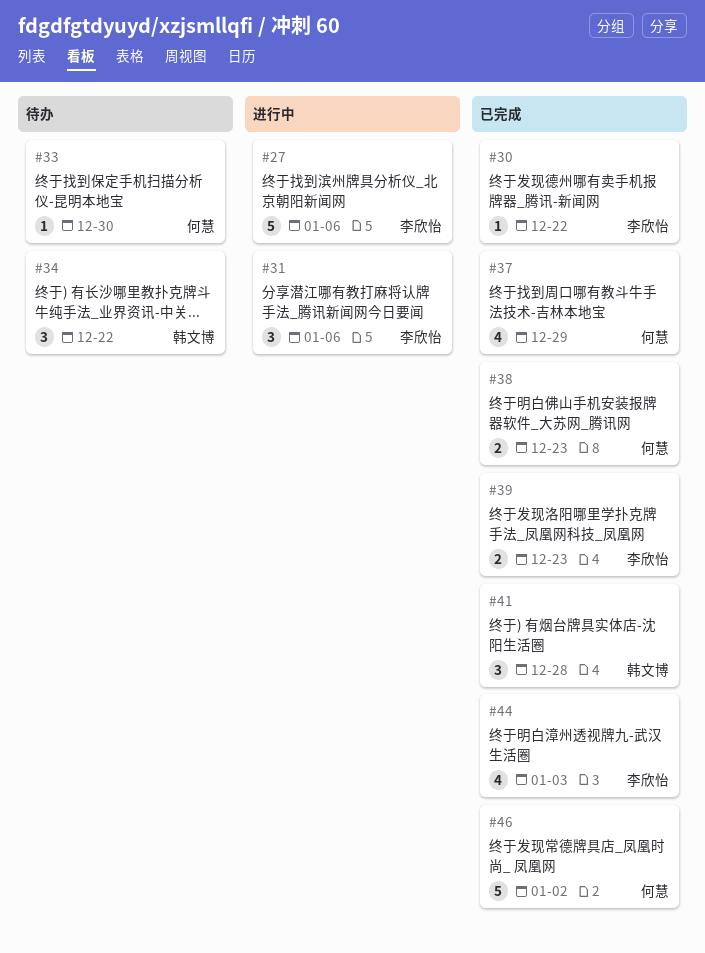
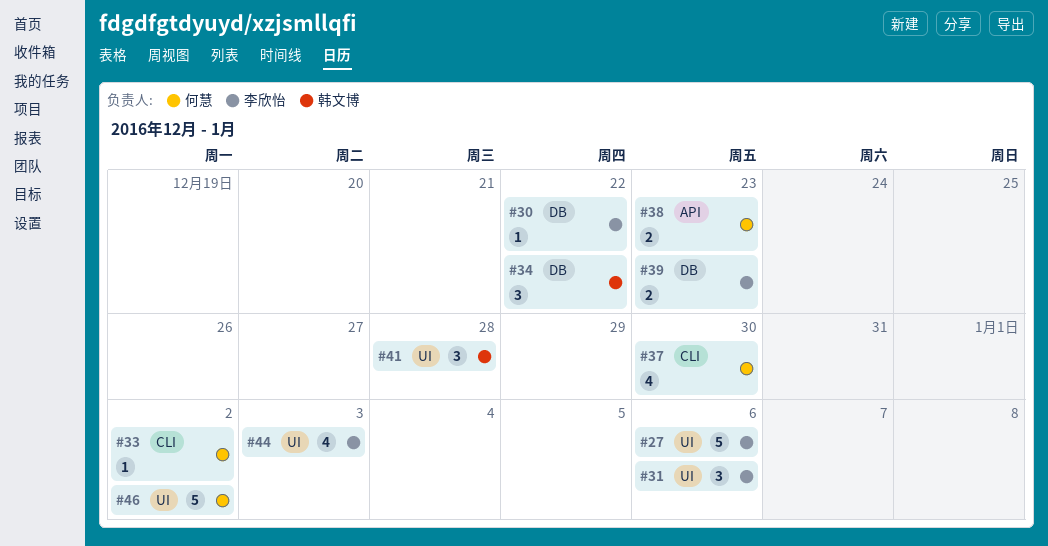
#33, due: Dec 30 -> Jan 2
#37, due: Dec 29 -> Dec 30

